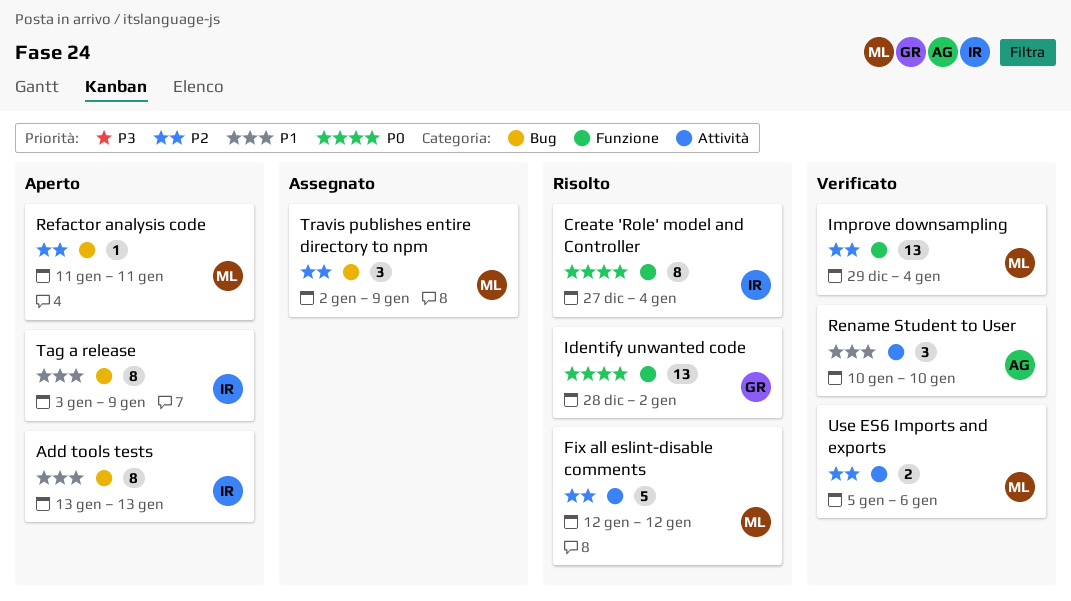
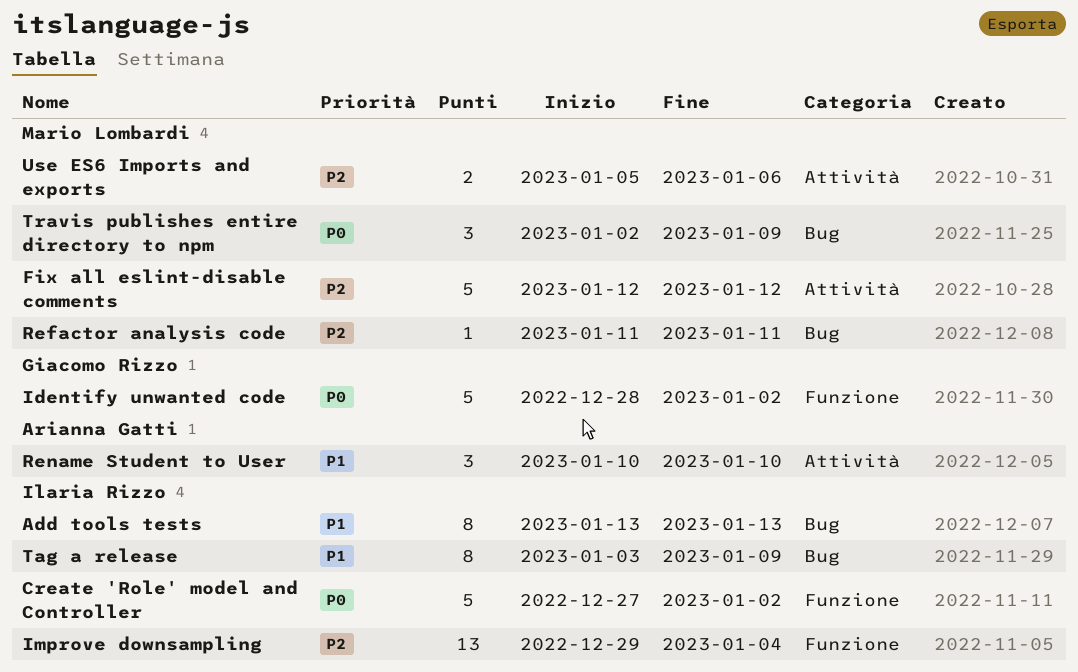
Create 'Role' model and Controller, estimate: 8 -> 5
Create 'Role' model and Controller, due: Jan 4 -> Jan 2
Identify unwanted code, estimate: 13 -> 5
Improve downsampling, owner: Mario Lombardi -> Ilaria Rizzo
Travis publishes entire directory to npm, priority: P2 -> P0

